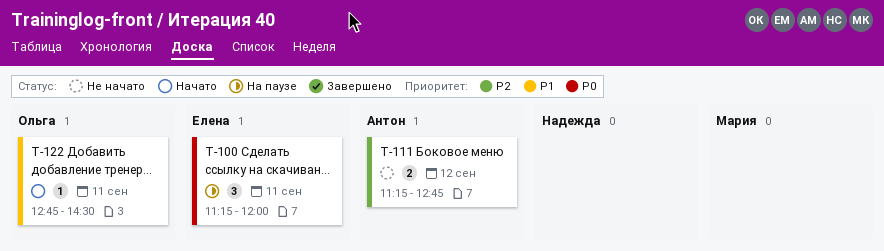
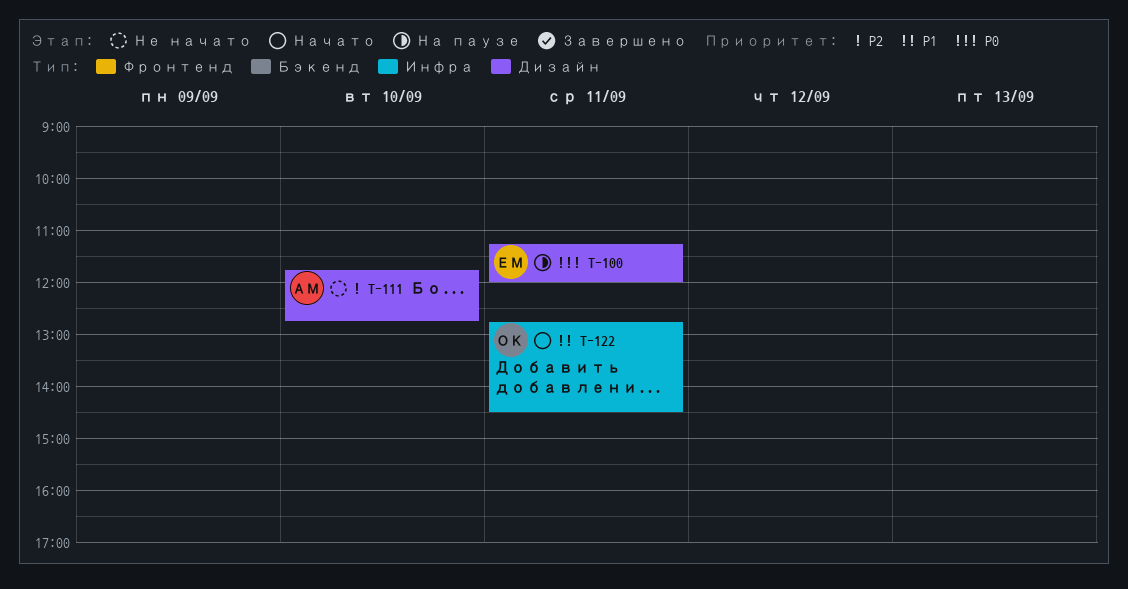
T-111, day: Sep 12 -> Sep 10
T-111, begins: 11:15 -> 11:45

